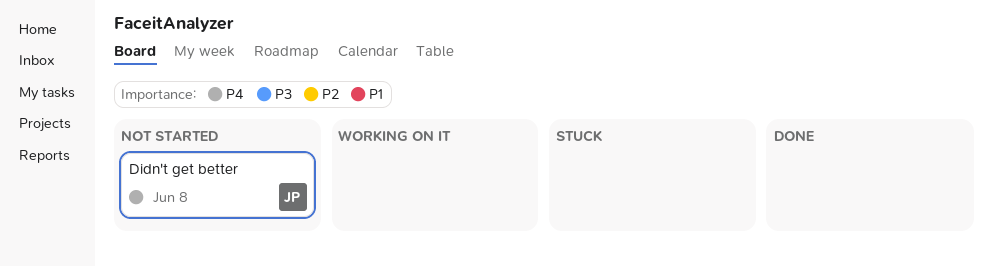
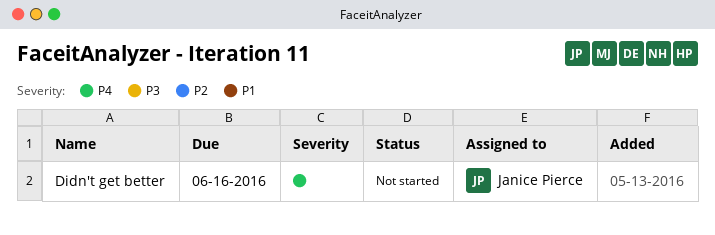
Didn't get better, due: Jun 8 -> Jun 16

